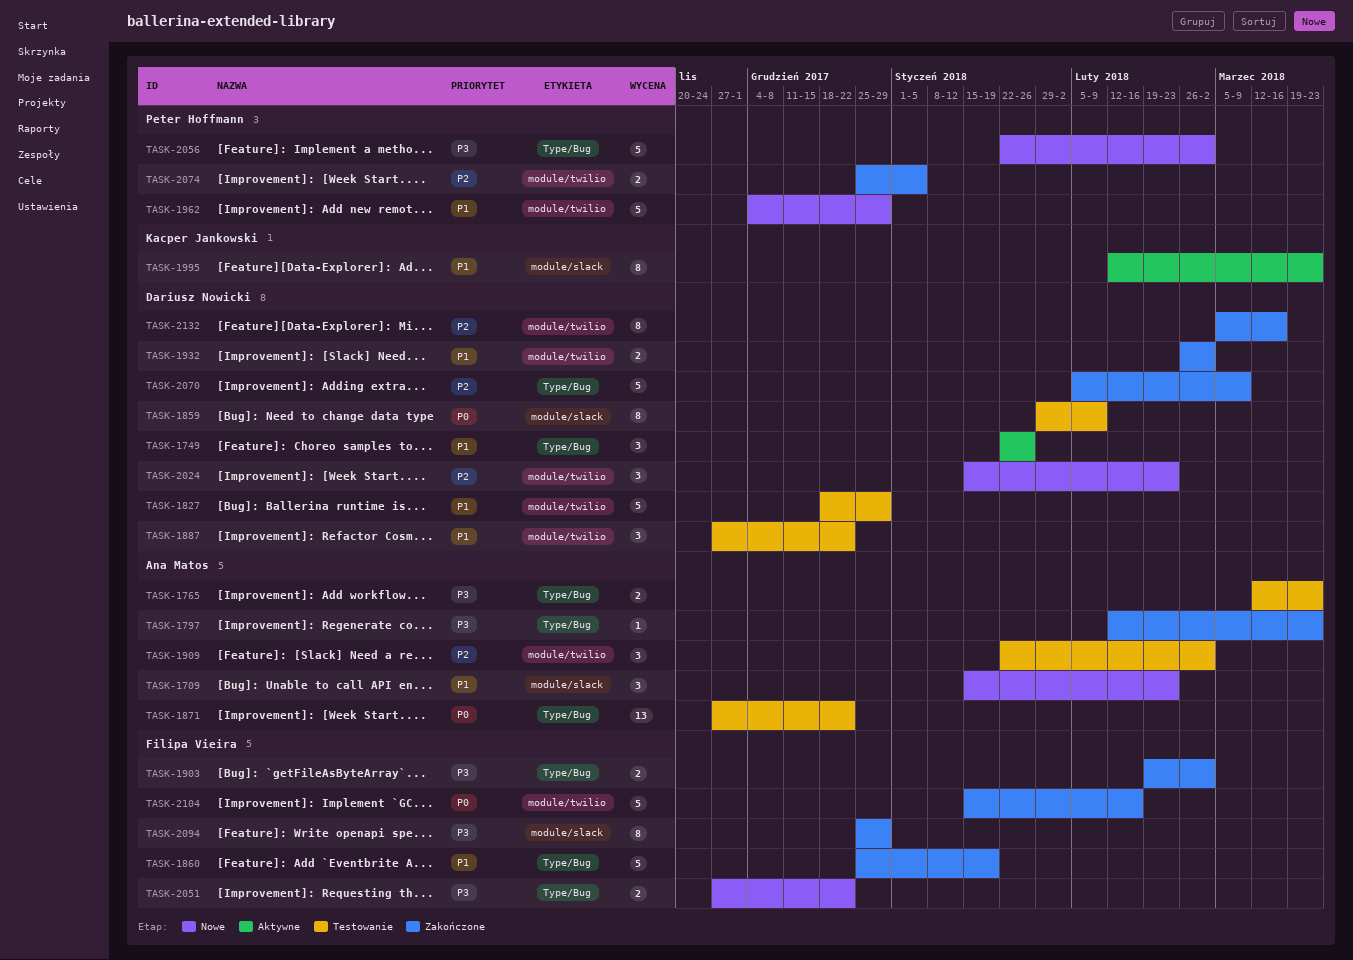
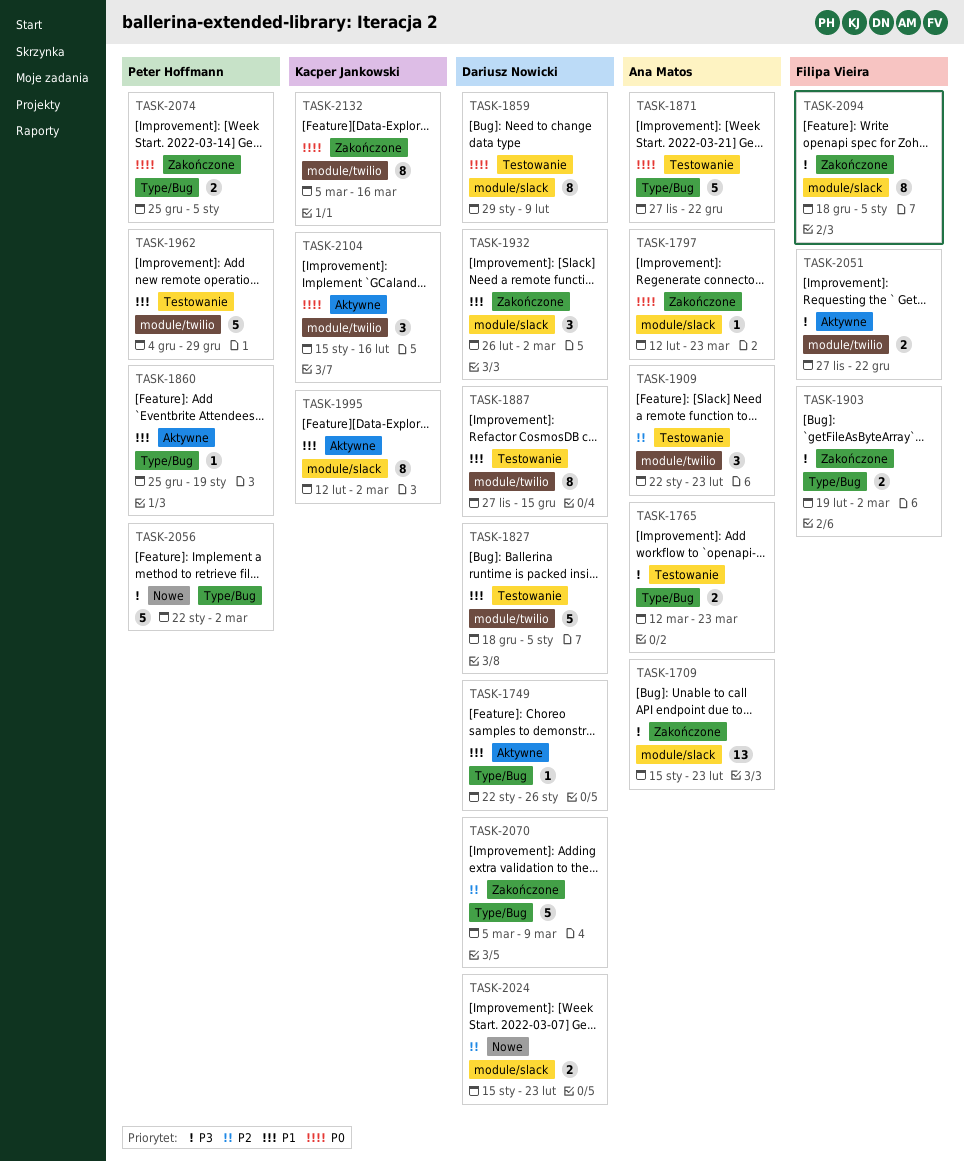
TASK-1709, status: Nowe -> Zakończone
TASK-1709, priority: P1 -> P3
TASK-1709, estimate: 3 -> 13
TASK-1749, estimate: 3 -> 1
TASK-1797, priority: P3 -> P0
TASK-1797, label: Type/Bug -> module/slack
TASK-1827, due: Dec 29 -> Jan 5
TASK-1860, status: Zakończone -> Aktywne
TASK-1860, owner: Filipa Vieira -> Peter Hoffmann
TASK-1860, estimate: 5 -> 1
TASK-1871, estimate: 13 -> 5
TASK-1887, estimate: 3 -> 8
TASK-1887, due: Dec 22 -> Dec 15
TASK-1909, due: Mar 2 -> Feb 23
TASK-1932, label: module/twilio -> module/slack
TASK-1932, estimate: 2 -> 3
TASK-1962, status: Nowe -> Testowanie
TASK-1995, due: Mar 23 -> Mar 2
TASK-2024, label: module/twilio -> module/slack
TASK-2024, estimate: 3 -> 2
TASK-2051, status: Nowe -> Aktywne
TASK-2051, label: Type/Bug -> module/twilio
TASK-2070, start: Feb 5 -> Mar 5
TASK-2074, priority: P2 -> P0
TASK-2074, label: module/twilio -> Type/Bug
TASK-2094, start: Dec 25 -> Dec 18
TASK-2094, due: Dec 29 -> Jan 5
TASK-2104, status: Zakończone -> Aktywne
TASK-2104, owner: Filipa Vieira -> Kacper Jankowski
TASK-2104, estimate: 5 -> 3
TASK-2132, owner: Dariusz Nowicki -> Kacper Jankowski
TASK-2132, priority: P2 -> P0

